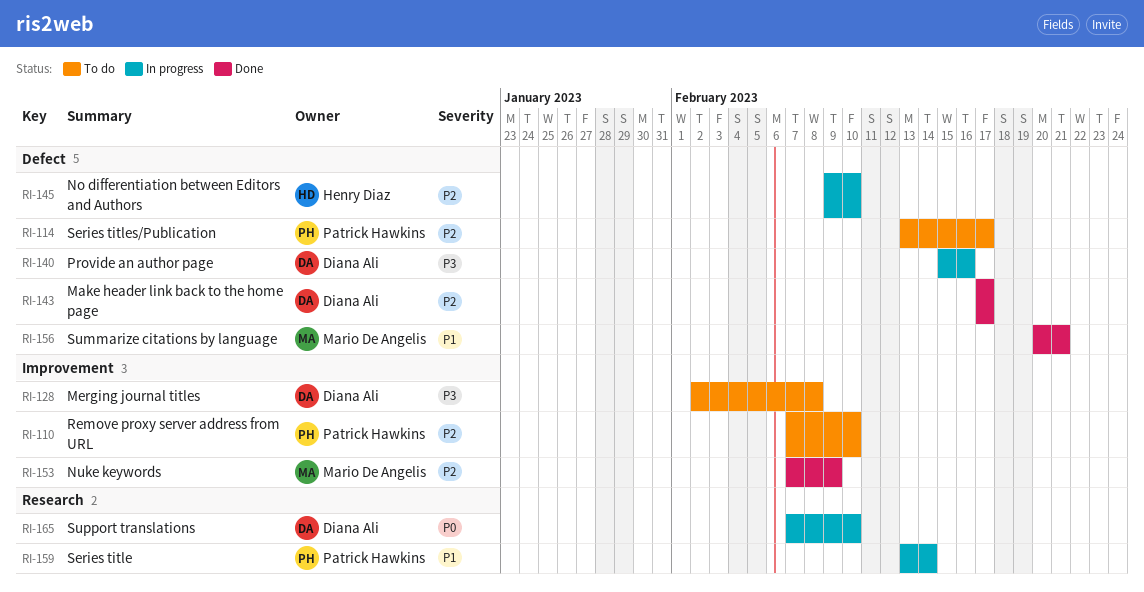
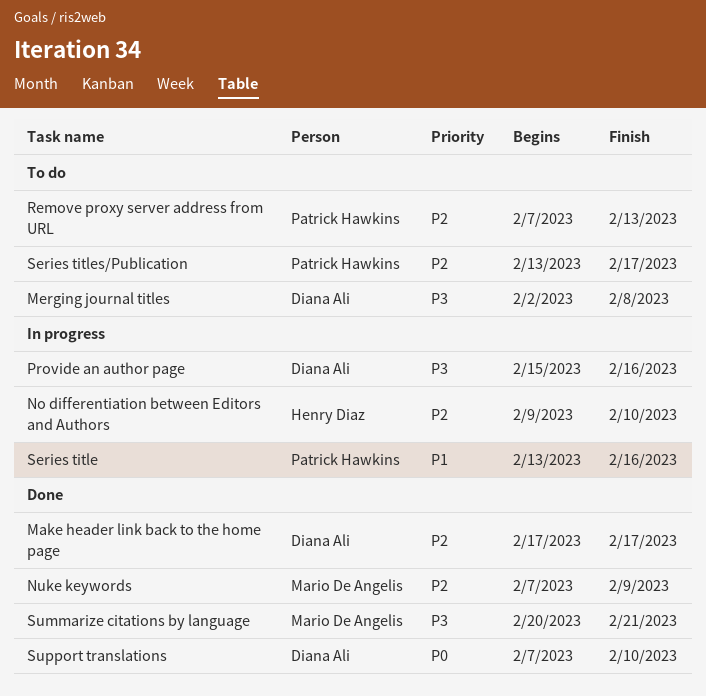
Remove proxy server address from URL, due: Feb 10 -> Feb 13
Series title, due: Feb 14 -> Feb 16
Summarize citations by language, priority: P1 -> P3
Support translations, status: In progress -> Done

